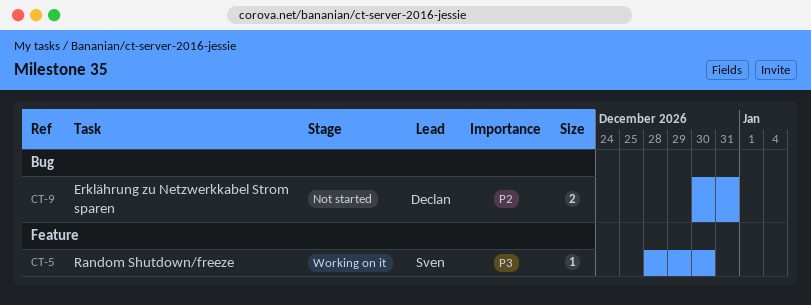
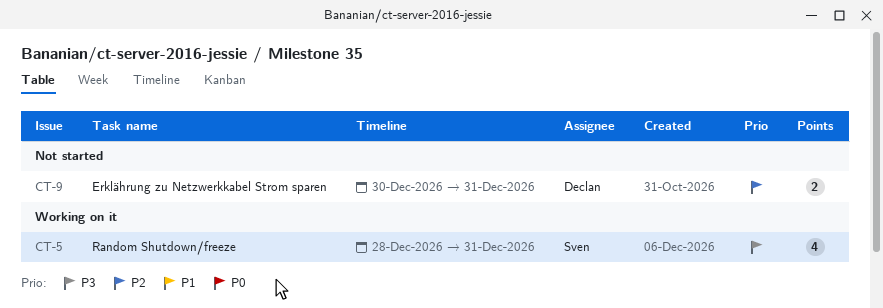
CT-5, estimate: 1 -> 4
CT-5, due: Dec 30 -> Dec 31

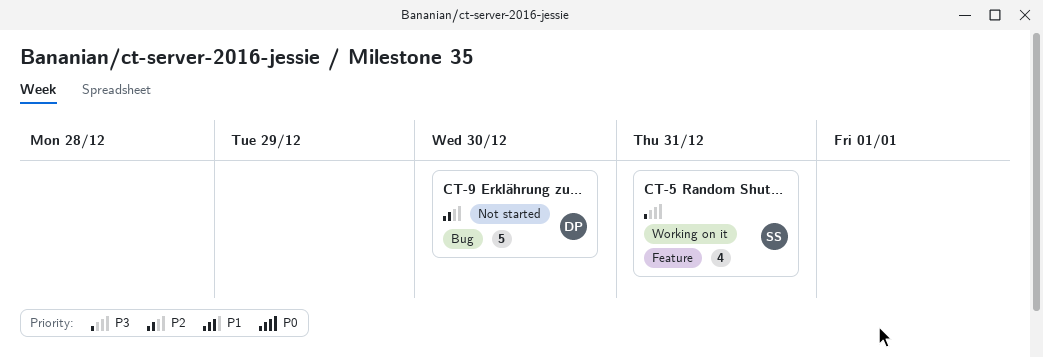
CT-9, estimate: 2 -> 5
CT-9, due: Dec 31 -> Dec 30

